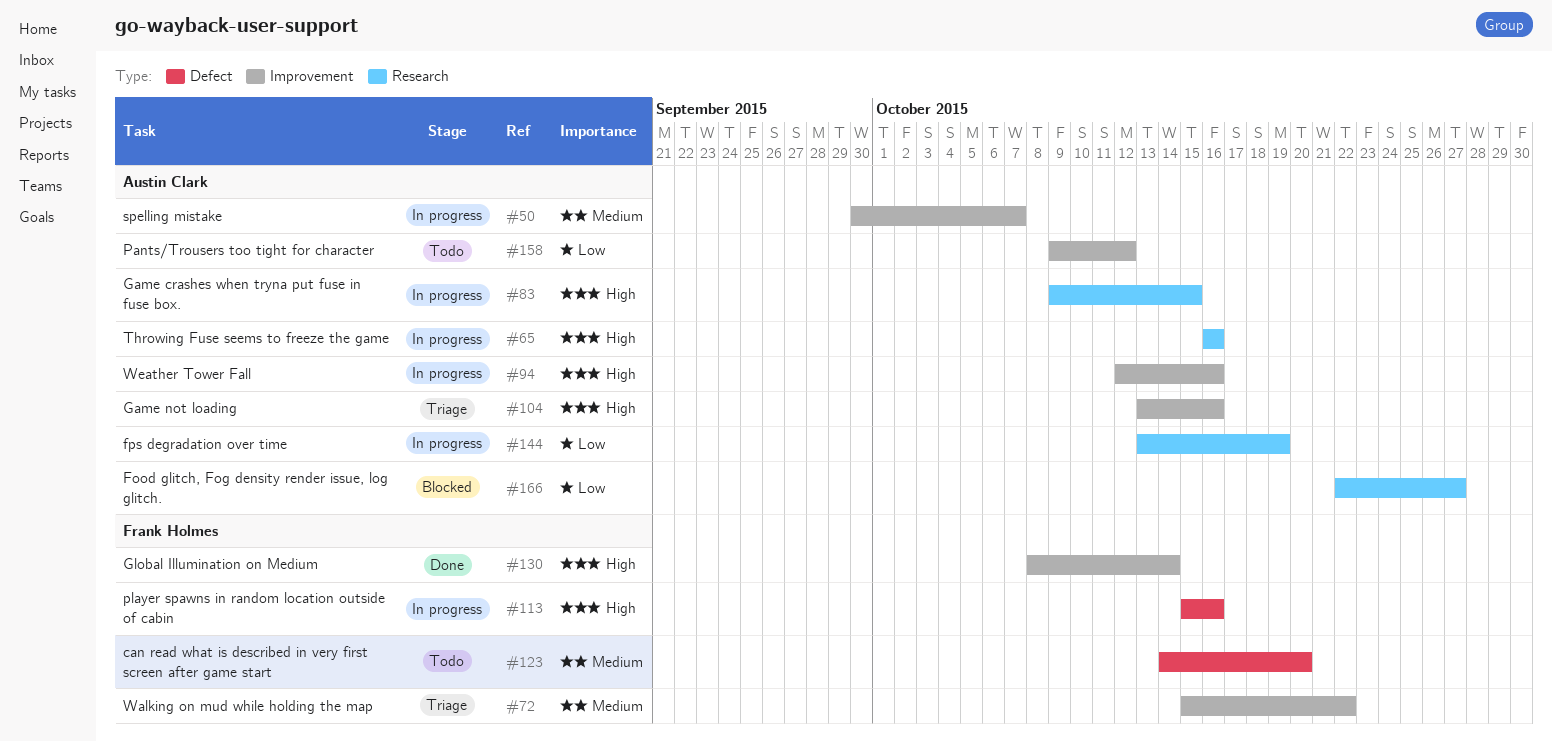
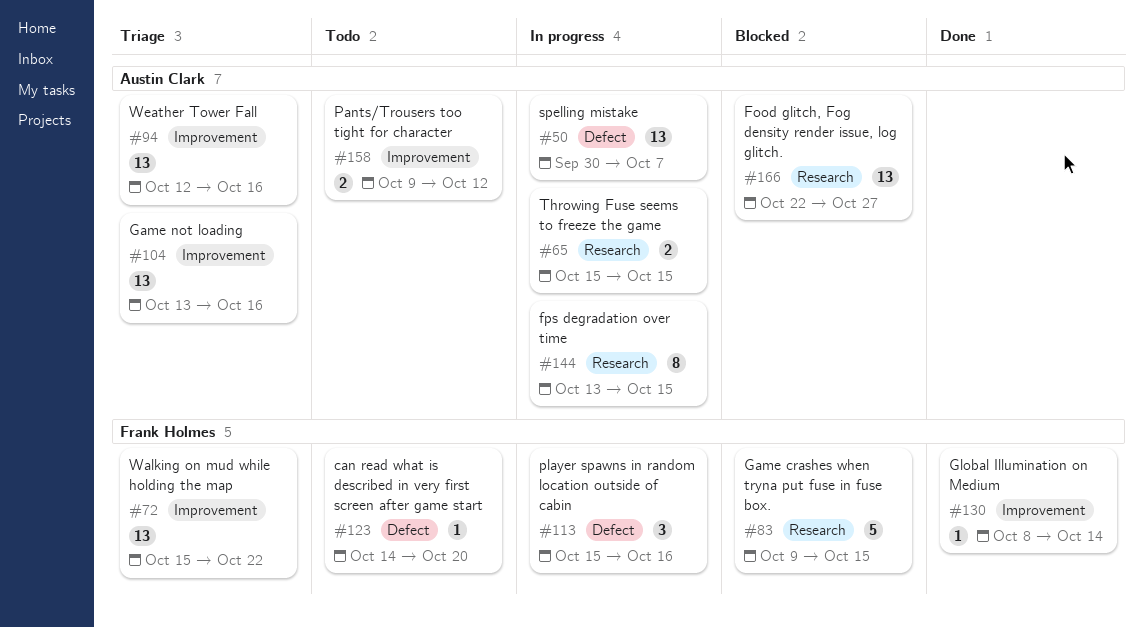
#50, label: Improvement -> Defect
#65, start: Oct 16 -> Oct 15
#65, due: Oct 16 -> Oct 15
#83, status: In progress -> Blocked
#83, owner: Austin Clark -> Frank Holmes
#94, status: In progress -> Triage
#144, due: Oct 19 -> Oct 15

